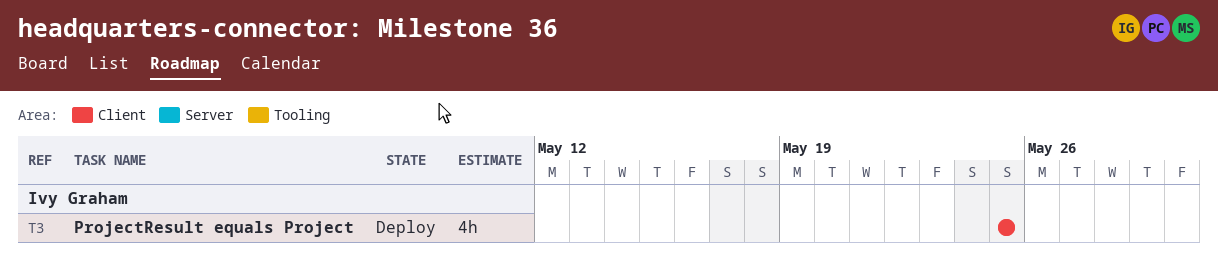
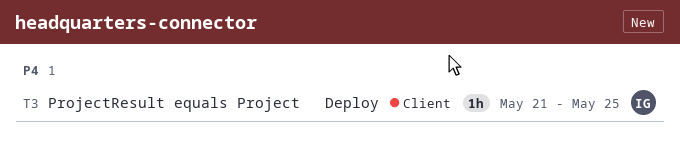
T3, estimate: 4h -> 1h
T3, start: May 25 -> May 21

